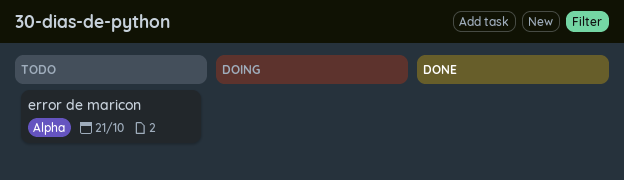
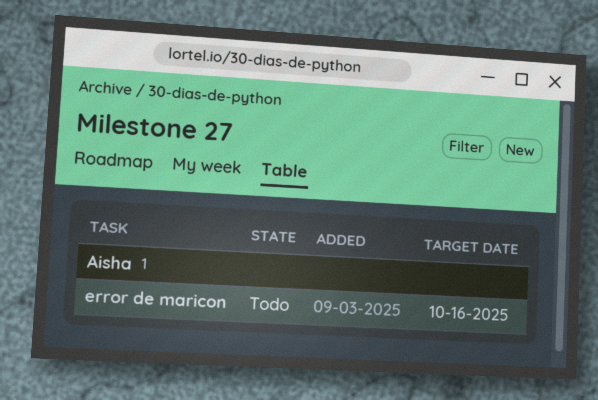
error de maricon, due: Oct 21 -> Oct 16

